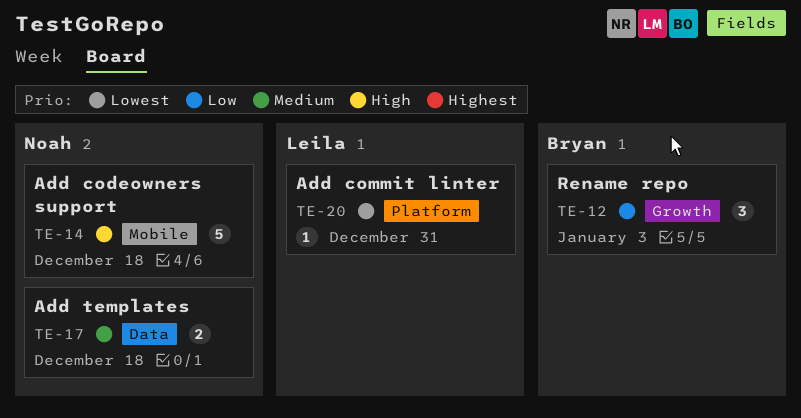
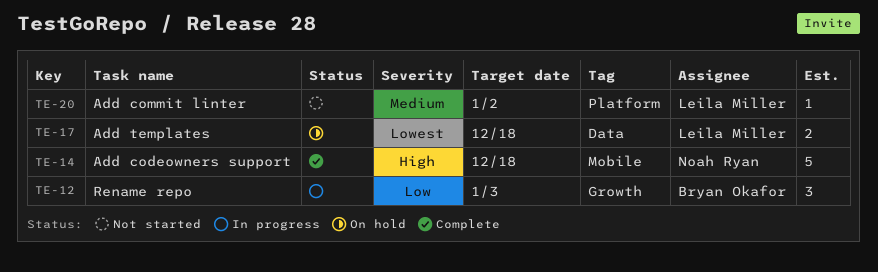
TE-17, owner: Noah Ryan -> Leila Miller
TE-17, priority: Medium -> Lowest
TE-20, priority: Lowest -> Medium
TE-20, due: Dec 31 -> Jan 2

